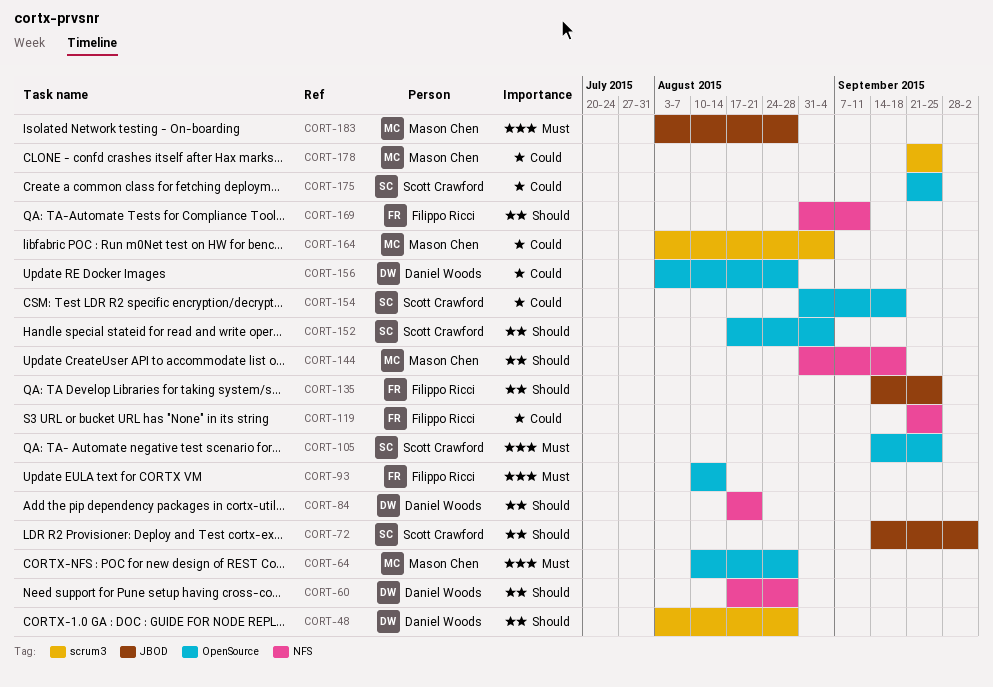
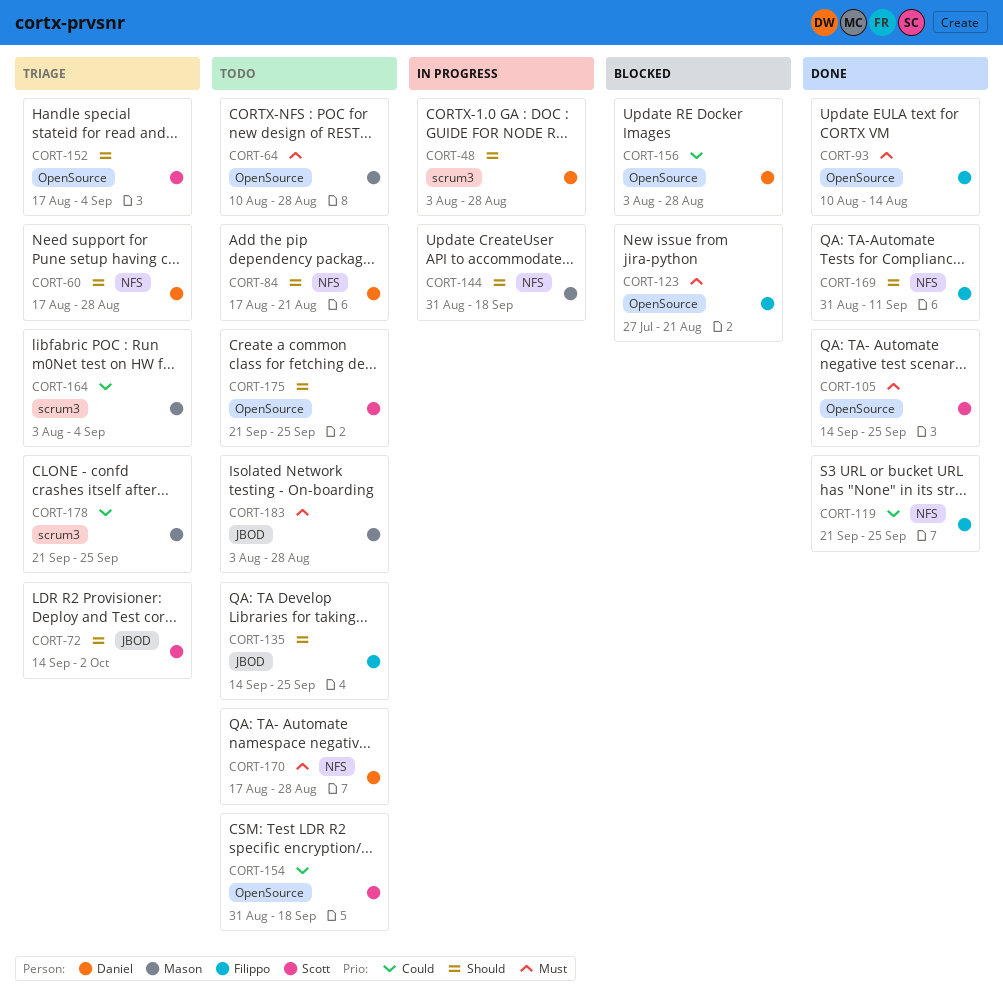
CORT-123: none -> present
CORT-170: none -> present
CORT-175, priority: Could -> Should

